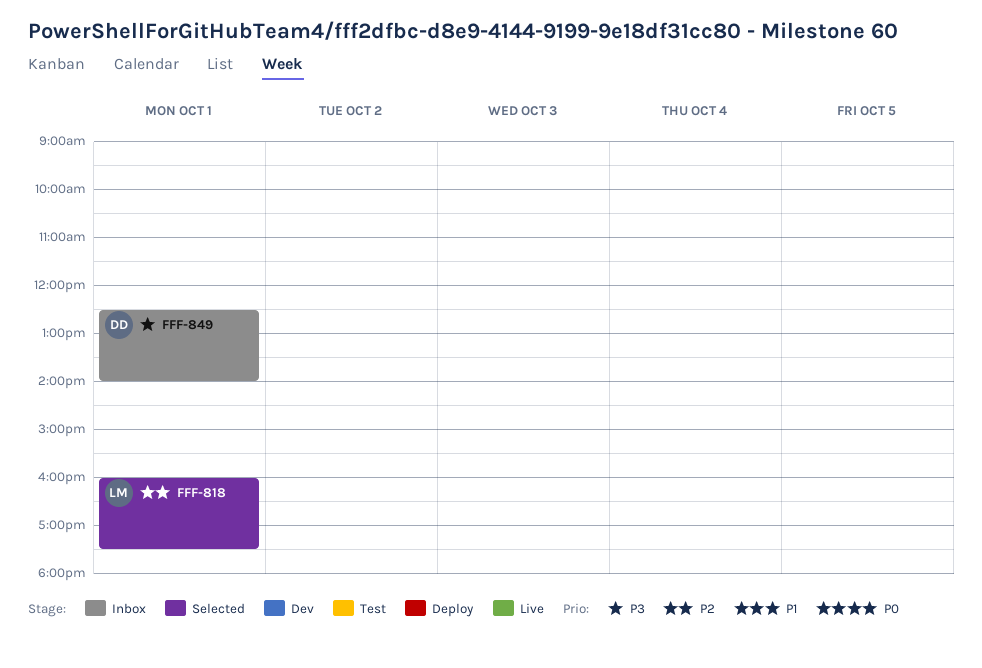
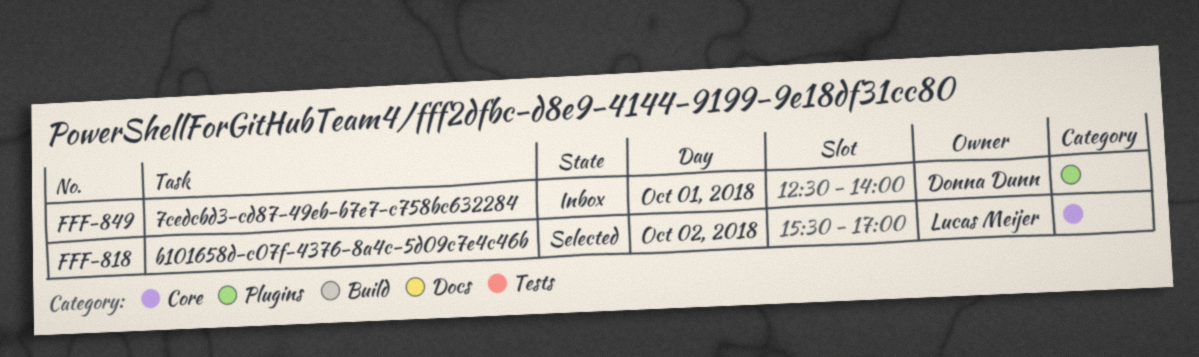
FFF-818, day: Oct 1 -> Oct 2
FFF-818, begins: 16:00 -> 15:30
FFF-818, ends: 17:30 -> 17:00

